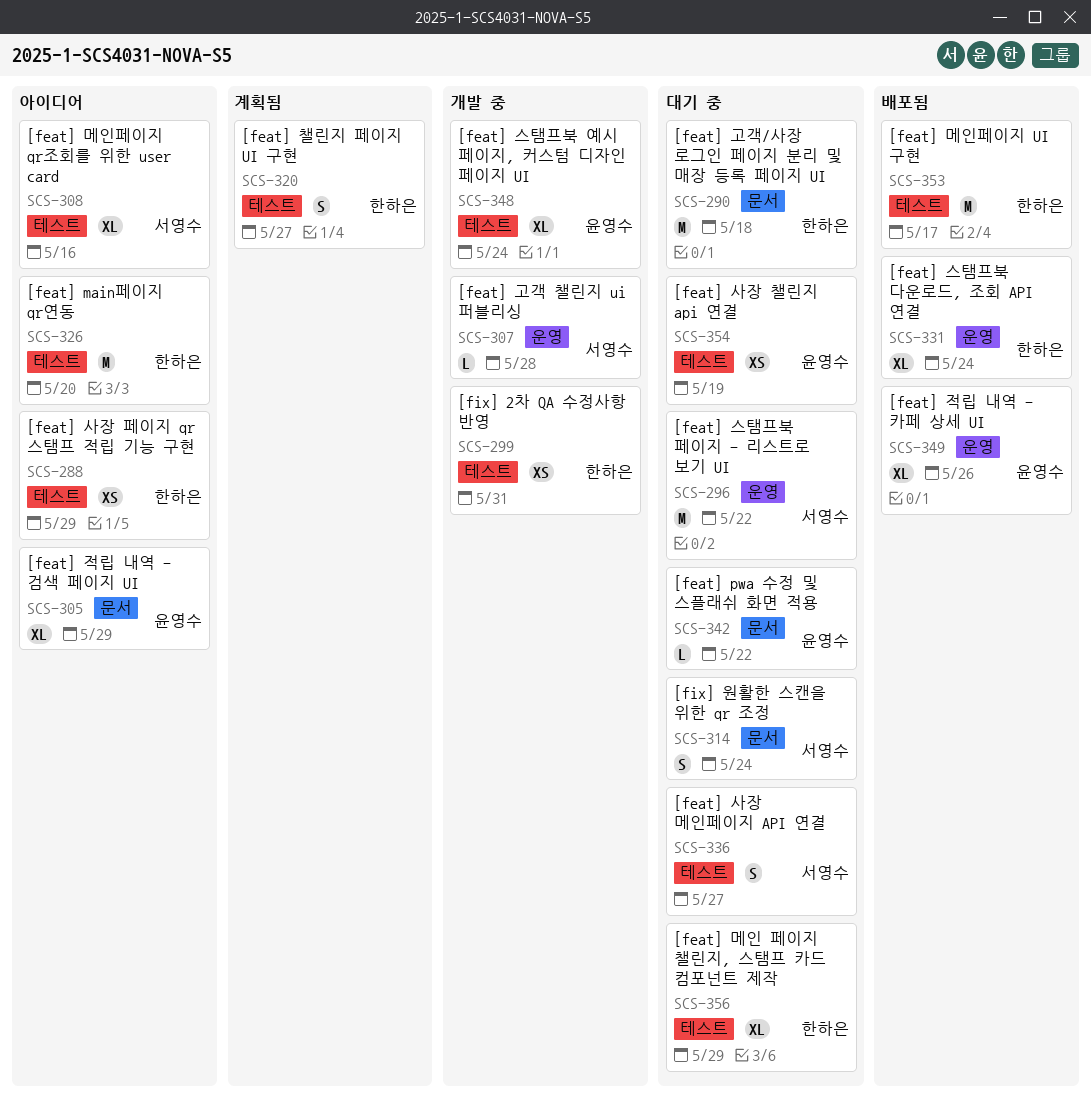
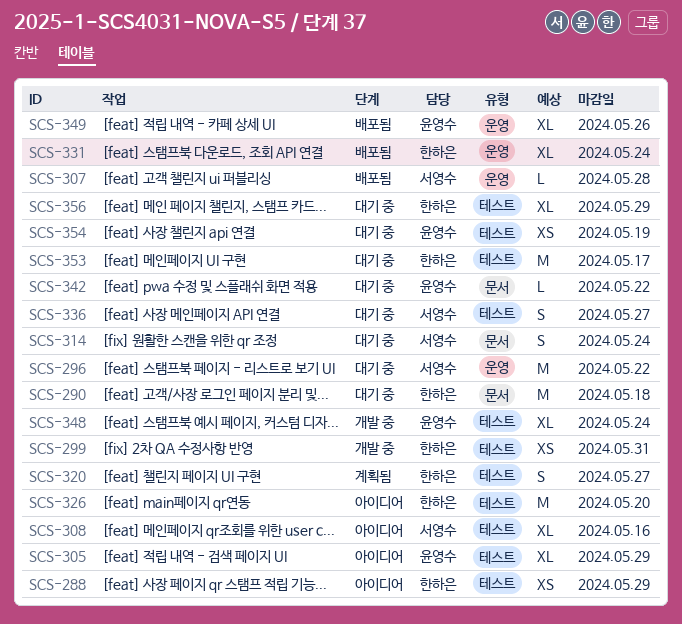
SCS-305, label: 문서 -> 테스트
SCS-307, status: 개발 중 -> 배포됨
SCS-353, status: 배포됨 -> 대기 중

